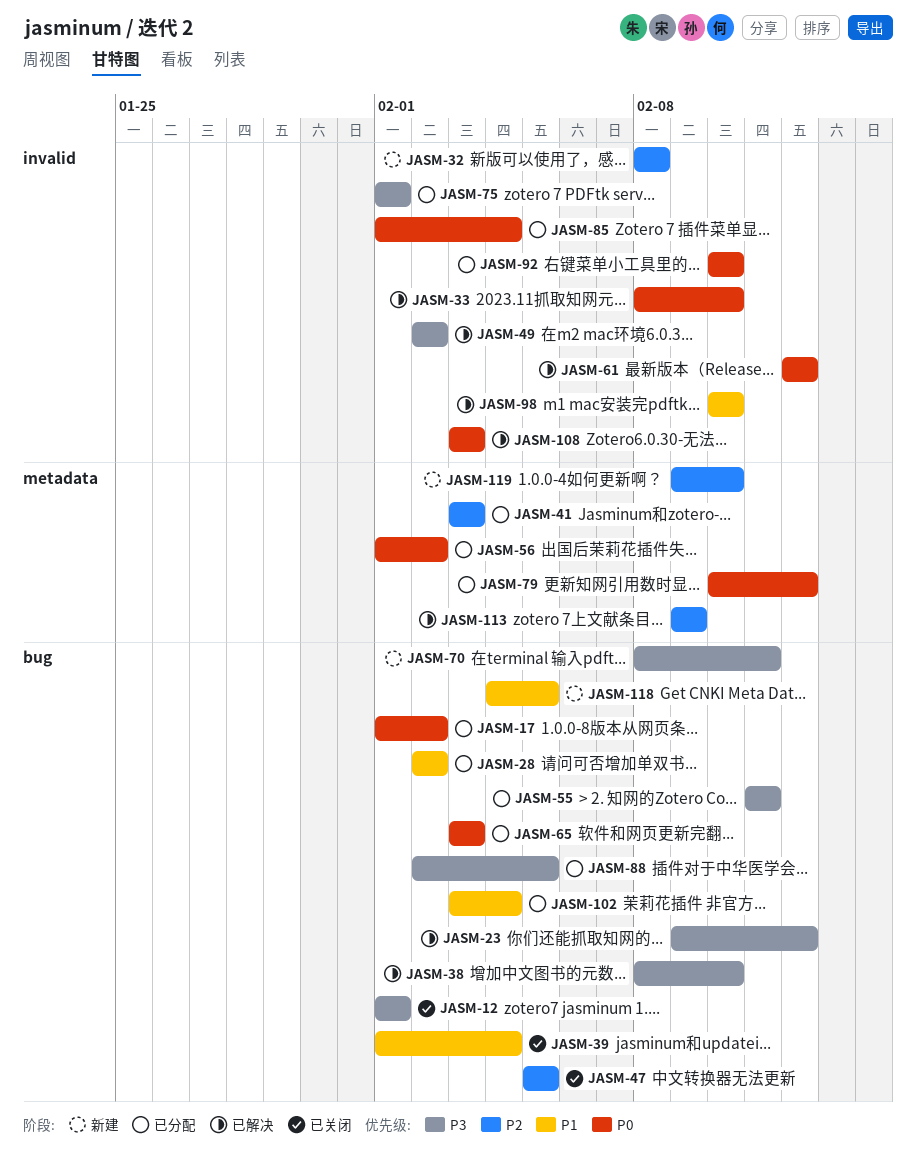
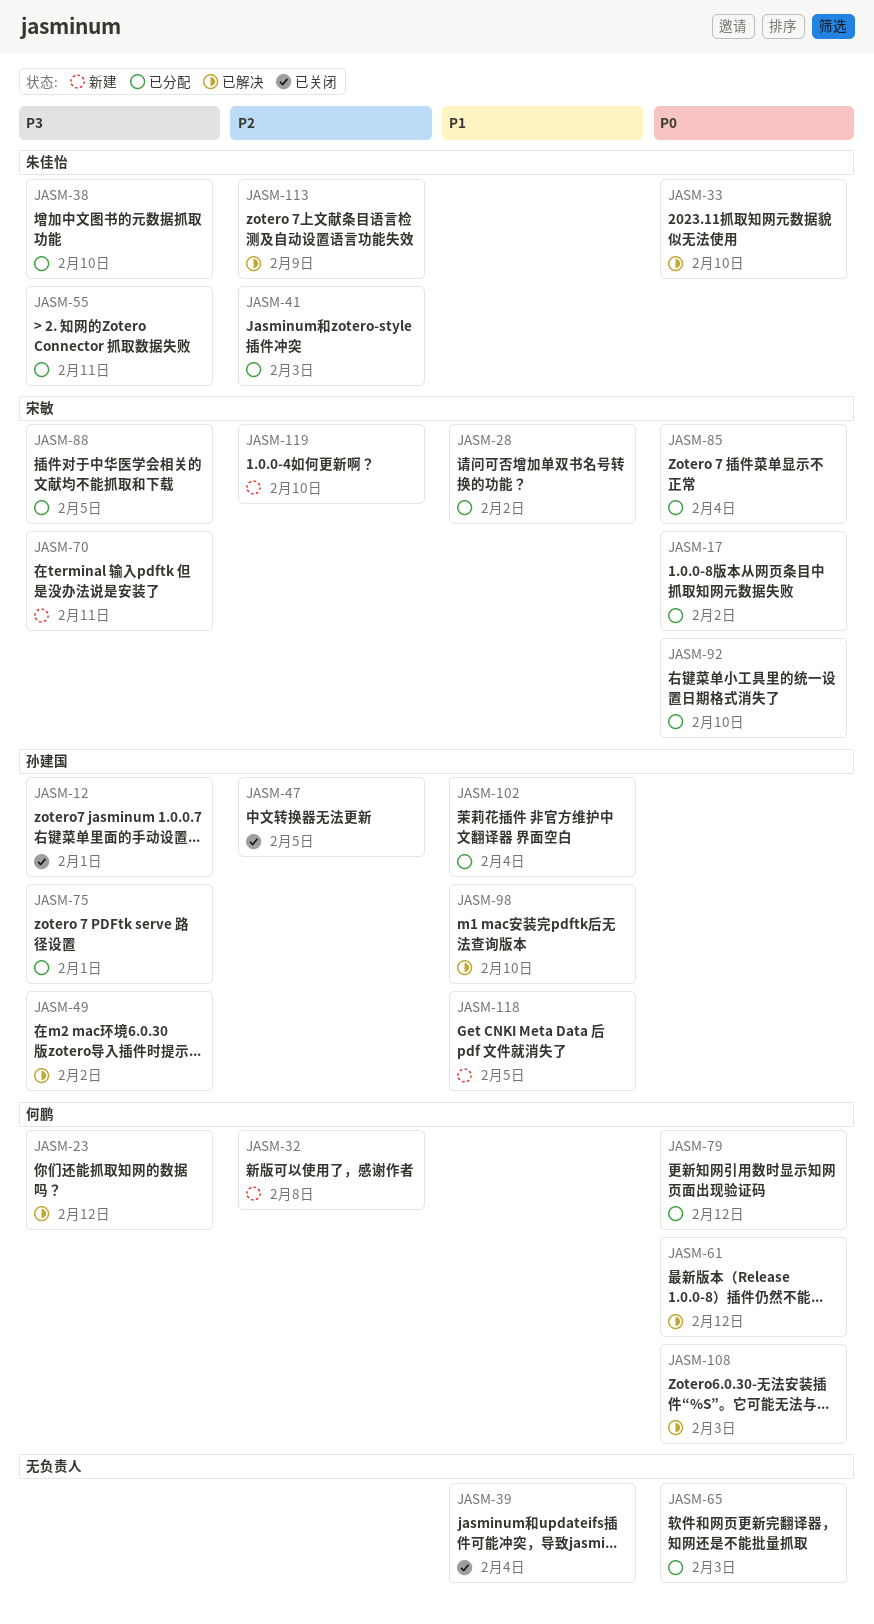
JASM-38, status: 已解决 -> 已分配
JASM-56: present -> none

